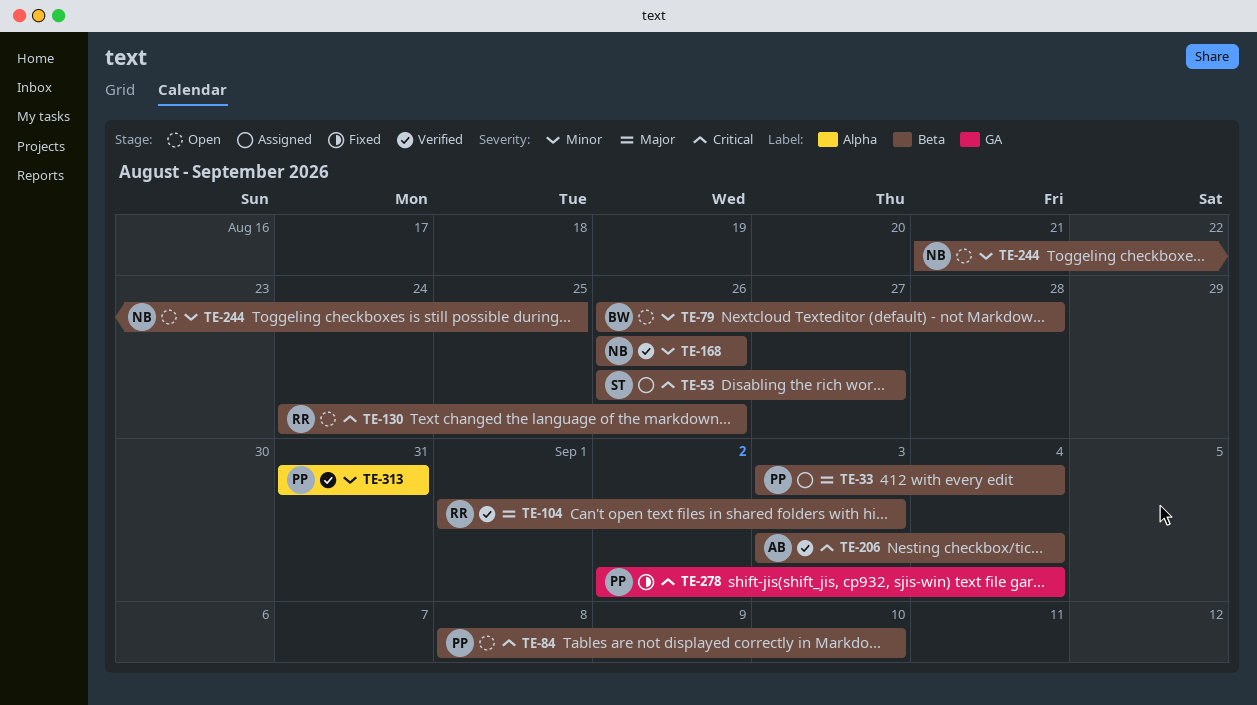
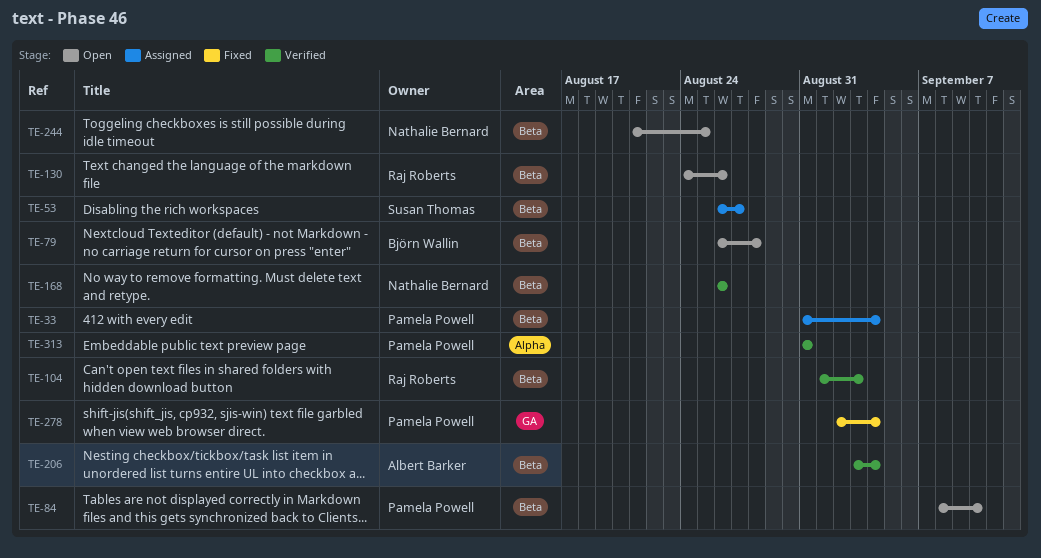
TE-33, start: Sep 3 -> Aug 31

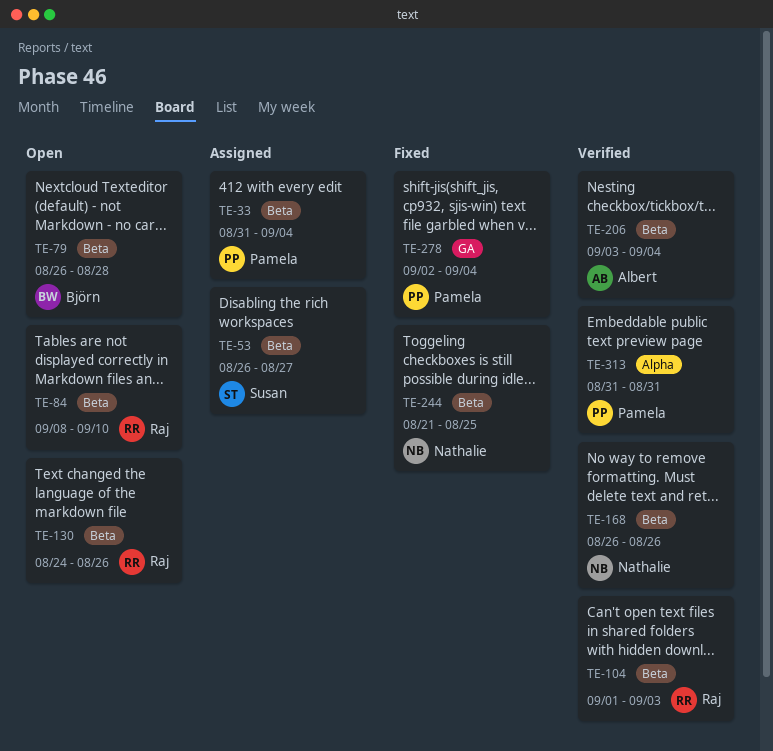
TE-84, owner: Pamela Powell -> Raj Roberts
TE-244, status: Open -> Fixed

